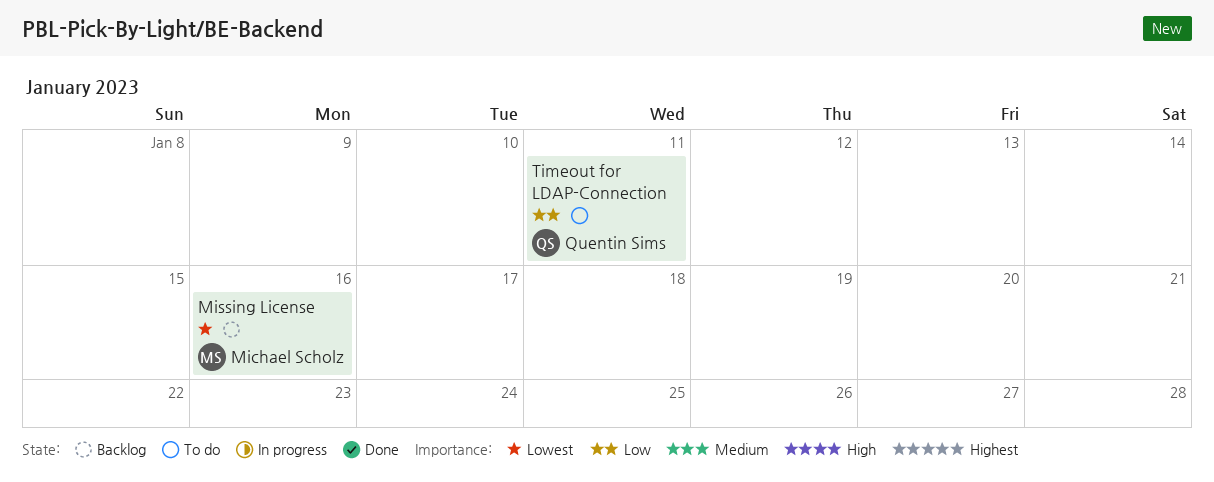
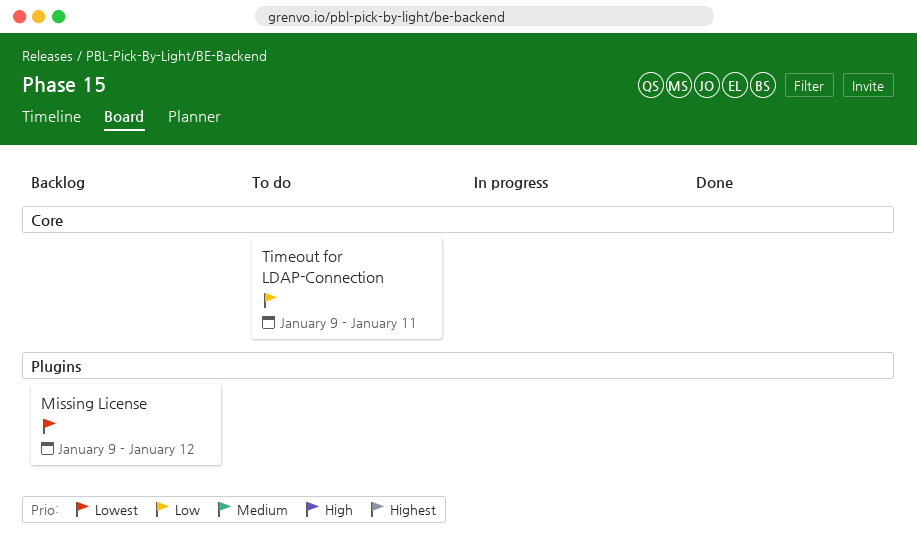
Missing License, due: Jan 16 -> Jan 12

